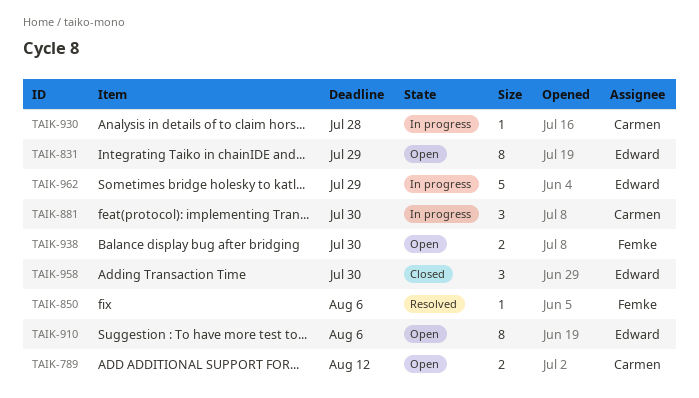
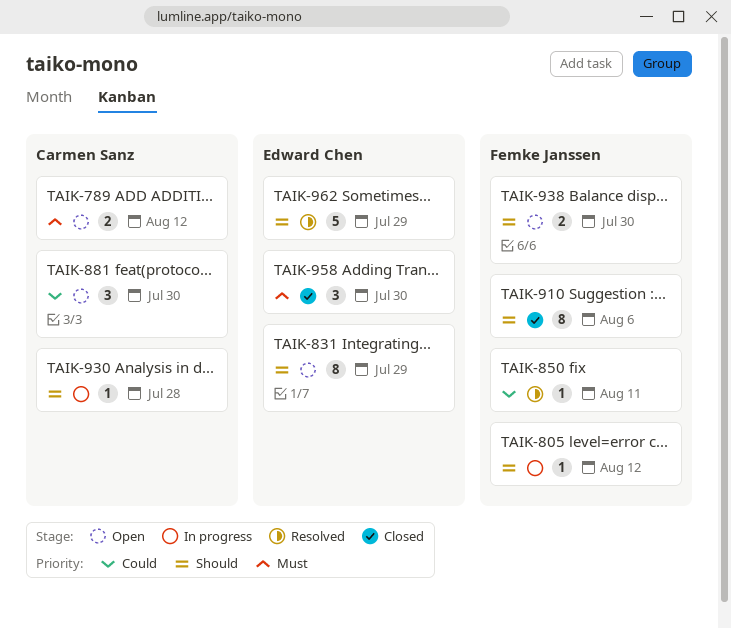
TAIK-805: none -> present
TAIK-850, due: Aug 6 -> Aug 11
TAIK-881, status: In progress -> Open
TAIK-910, status: Open -> Closed
TAIK-910, owner: Edward Chen -> Femke Janssen
TAIK-962, status: In progress -> Resolved

